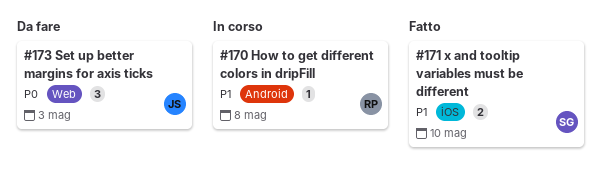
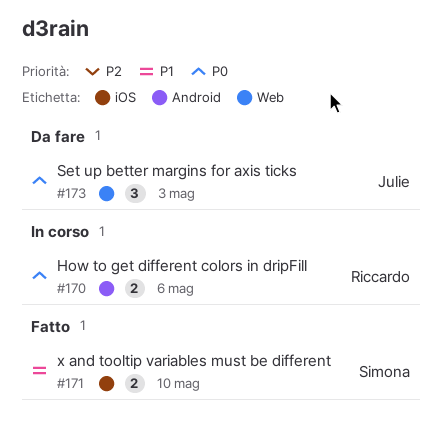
#170, priority: P1 -> P0
#170, estimate: 1 -> 2
#170, due: May 8 -> May 6

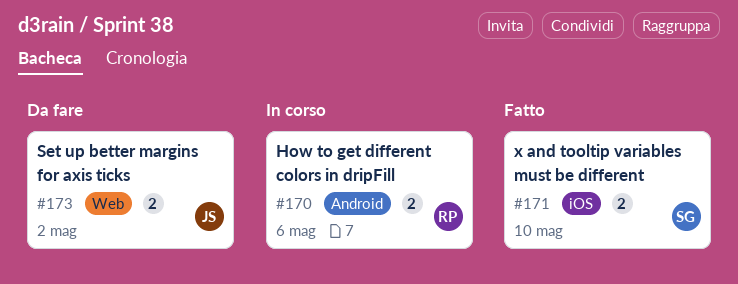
#173, estimate: 3 -> 2
#173, due: May 3 -> May 2

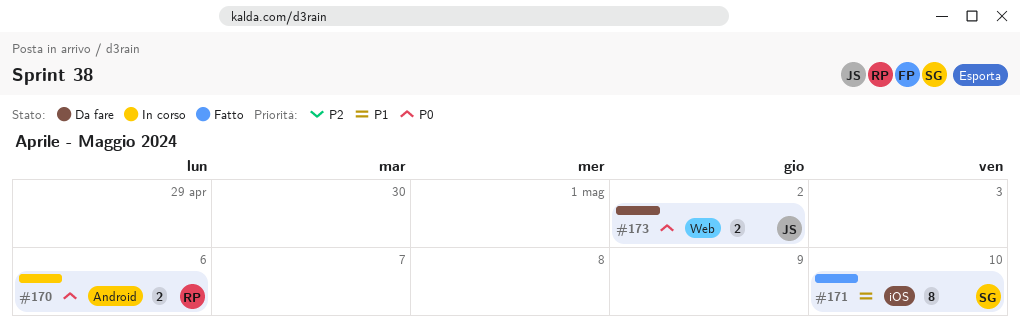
#171, estimate: 2 -> 8

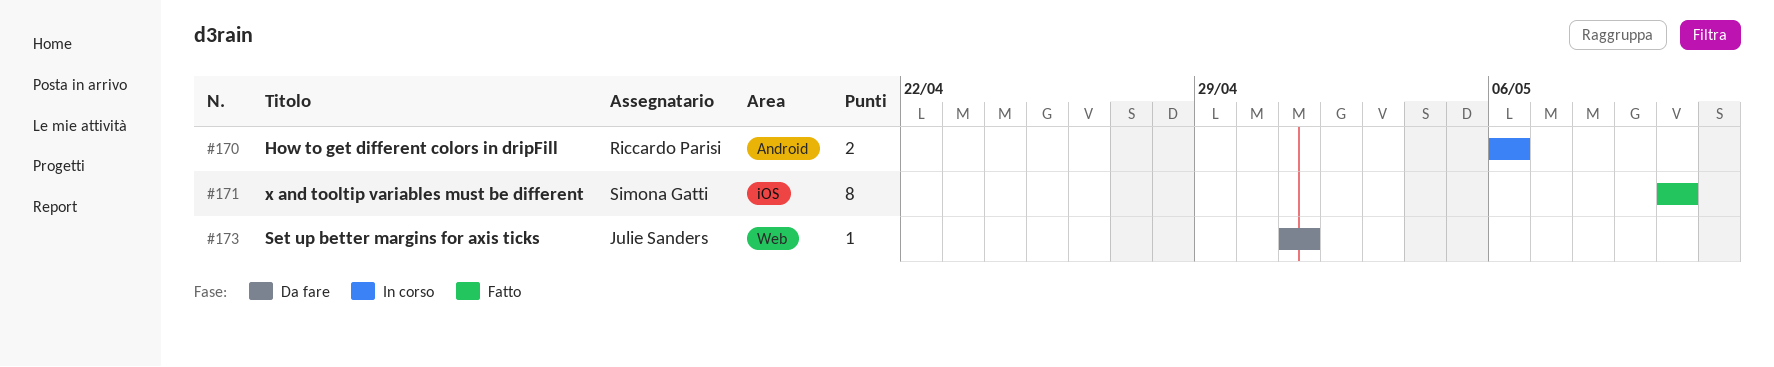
#173, estimate: 2 -> 1
#173, due: May 2 -> May 1

